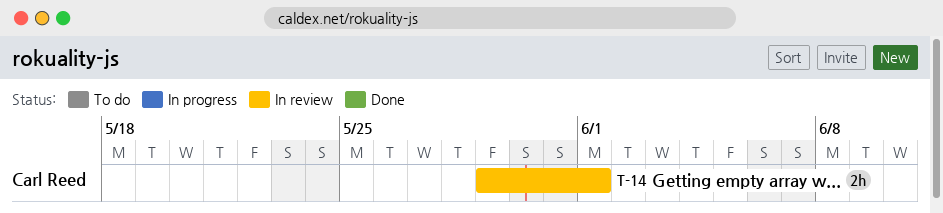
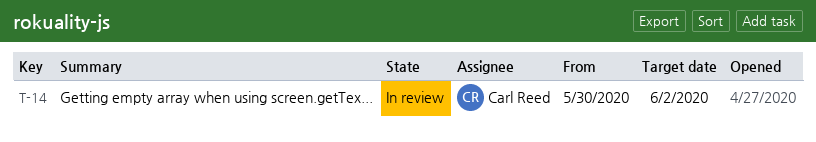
T-14, start: May 29 -> May 30
T-14, due: Jun 1 -> Jun 2

